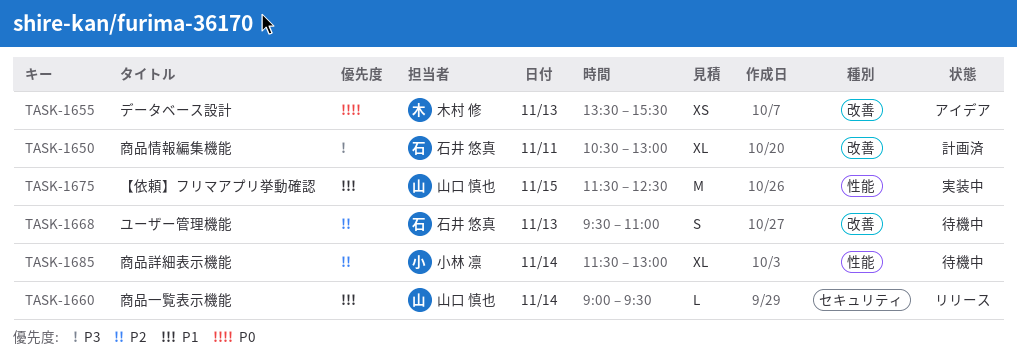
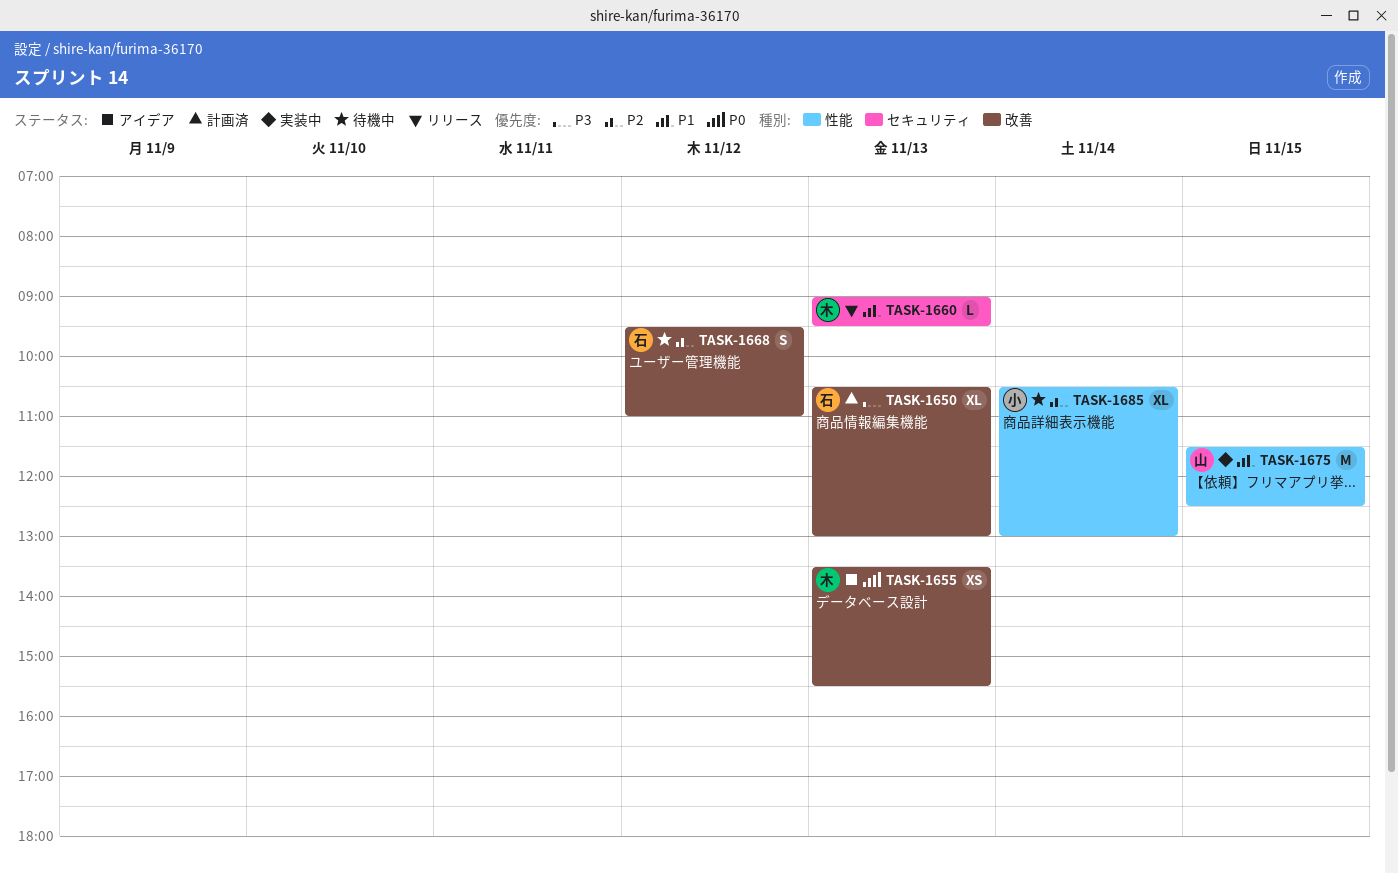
TASK-1650, day: Nov 11 -> Nov 13
TASK-1660, owner: 山口 慎也 -> 木村 修
TASK-1660, day: Nov 14 -> Nov 13
TASK-1668, day: Nov 13 -> Nov 12
TASK-1685, begins: 11:30 -> 10:30

